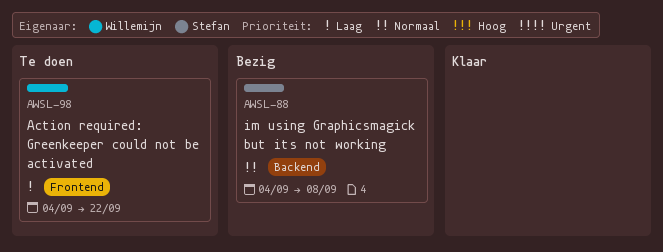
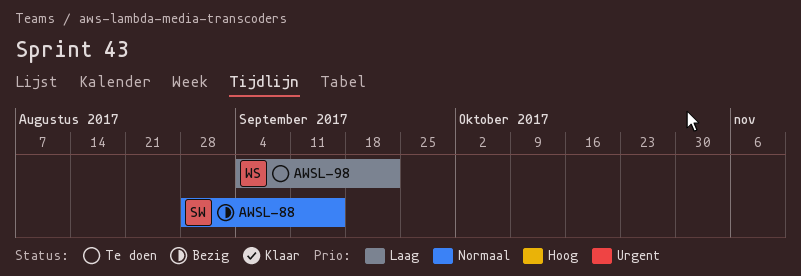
AWSL-88, start: Sep 4 -> Aug 28
AWSL-88, due: Sep 8 -> Sep 15

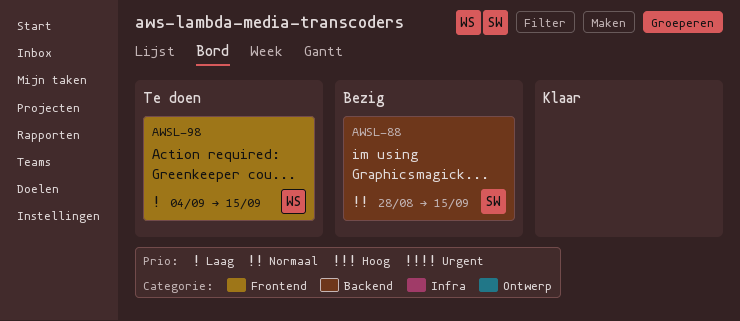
AWSL-98, due: Sep 22 -> Sep 15

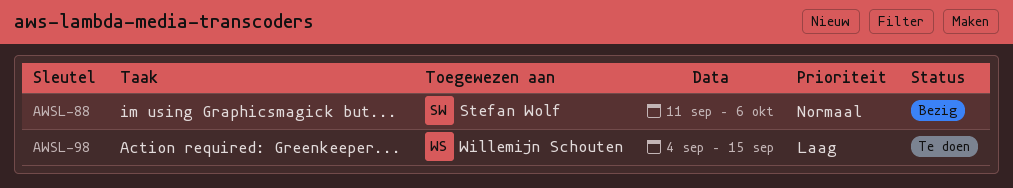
AWSL-88, start: Aug 28 -> Sep 11
AWSL-88, due: Sep 15 -> Oct 6

